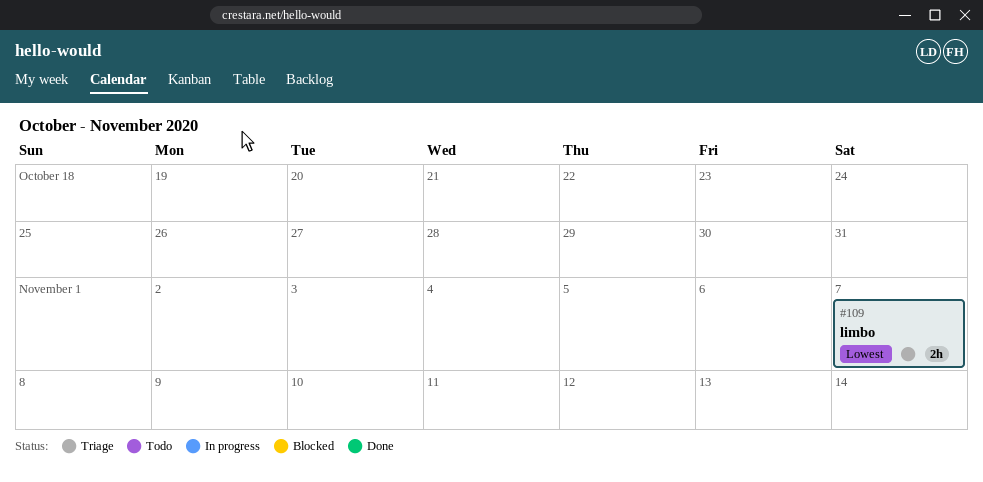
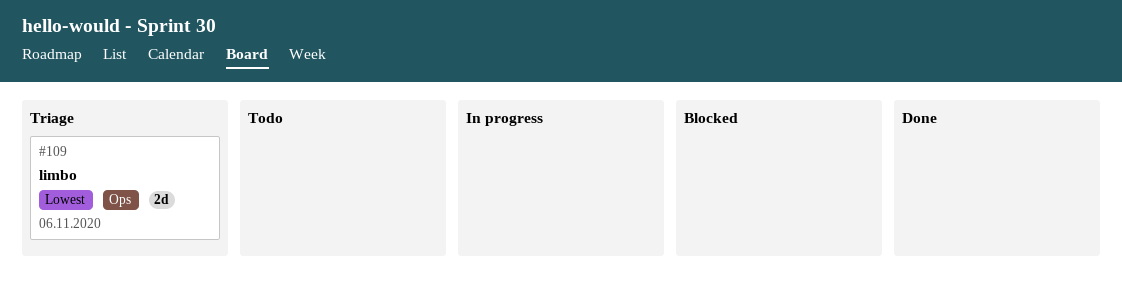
#109, estimate: 2h -> 2d
#109, due: Nov 7 -> Nov 6

